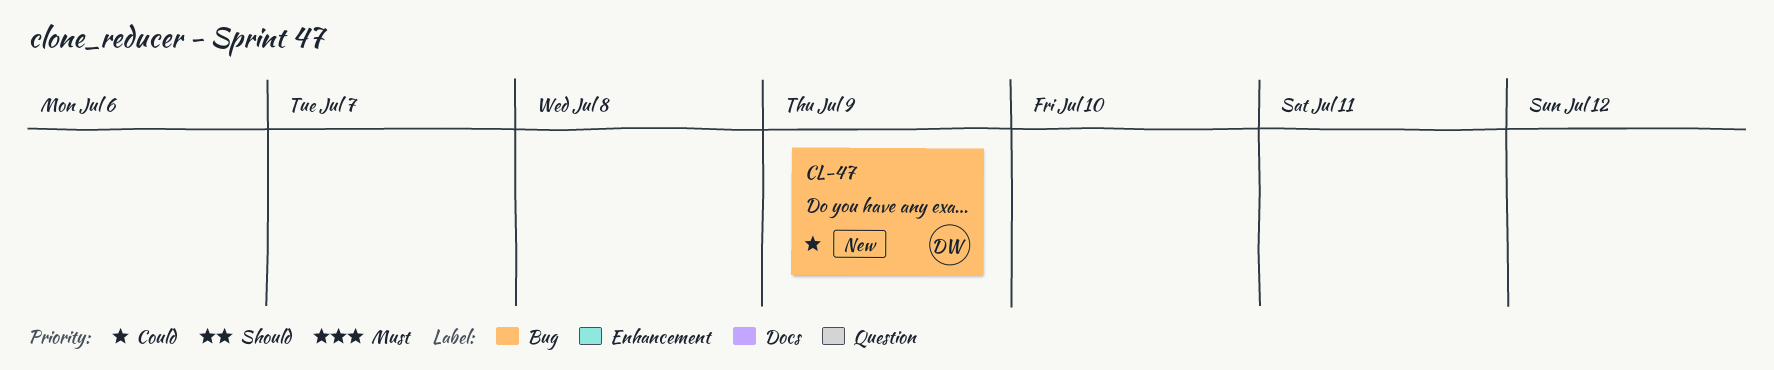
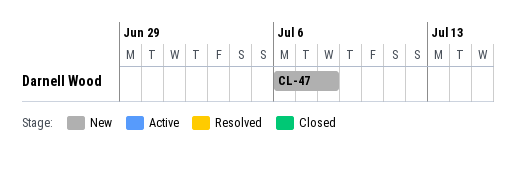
CL-47, due: Jul 9 -> Jul 8

